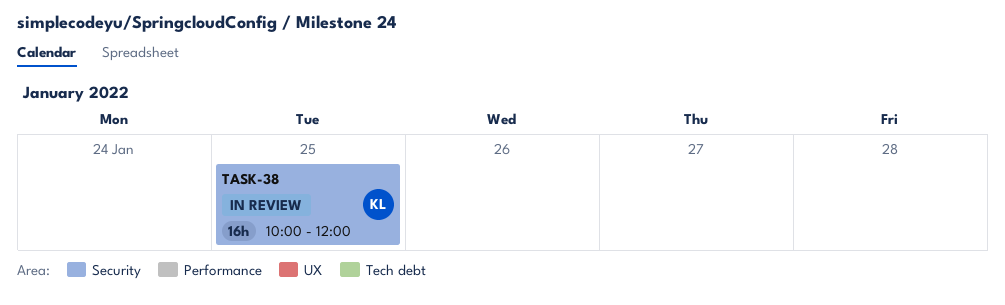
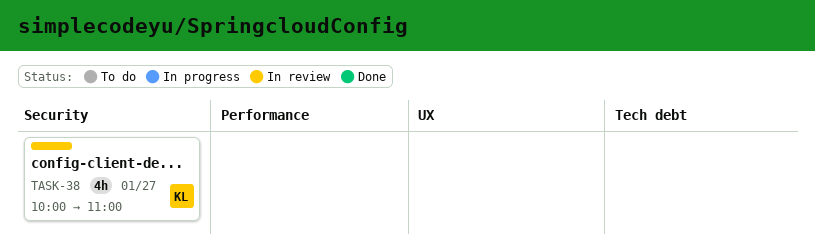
TASK-38, estimate: 16h -> 4h
TASK-38, day: Jan 25 -> Jan 27
TASK-38, ends: 12:00 -> 11:00

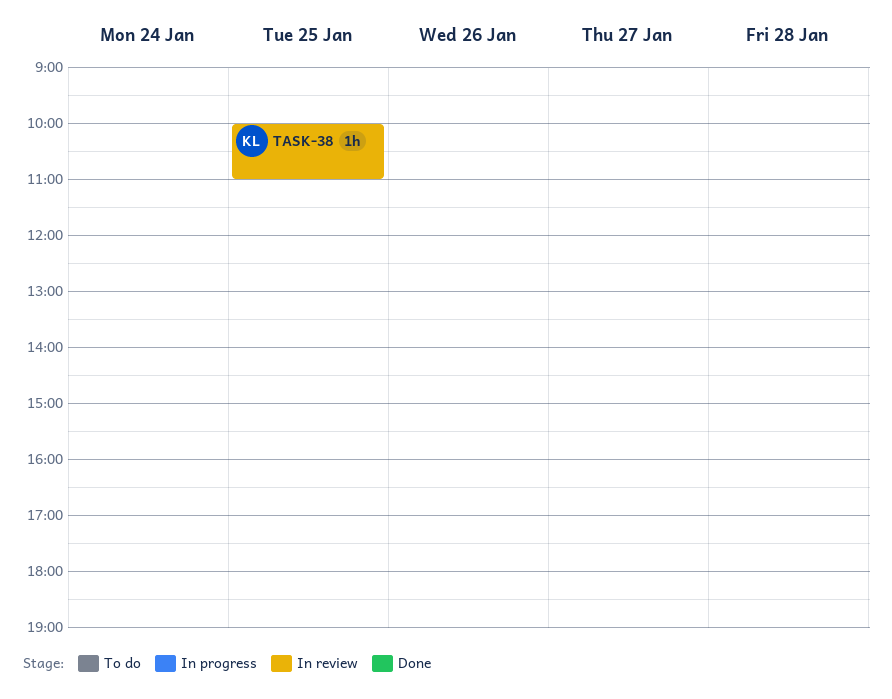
TASK-38, estimate: 4h -> 1h
TASK-38, day: Jan 27 -> Jan 25

